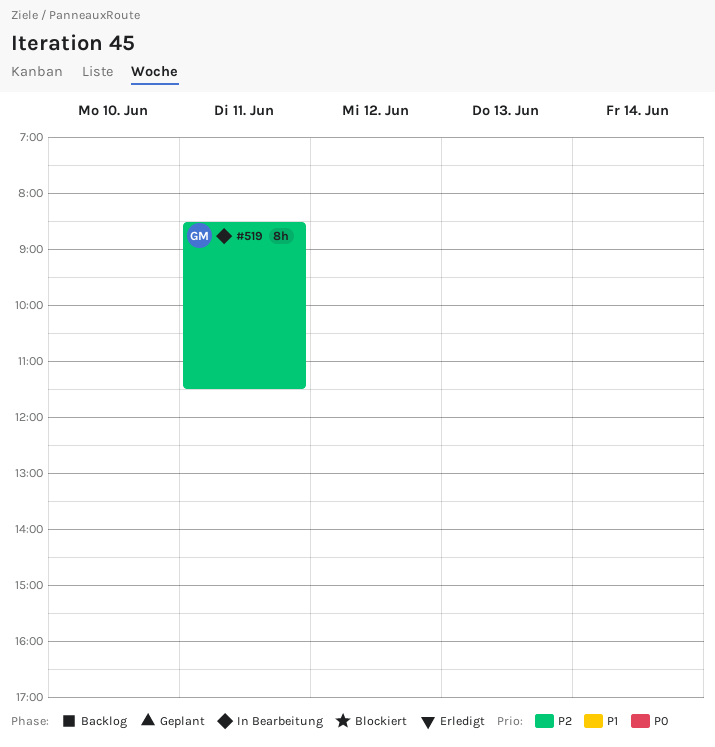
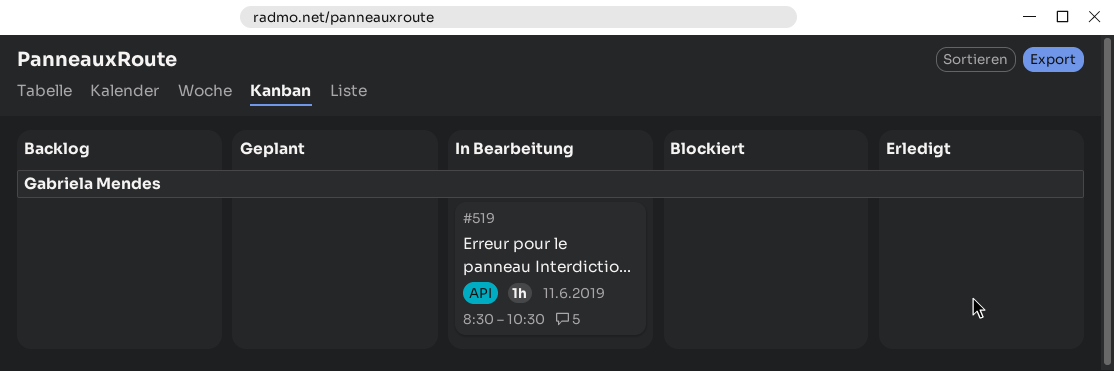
#519, estimate: 8h -> 1h
#519, ends: 11:30 -> 10:30

